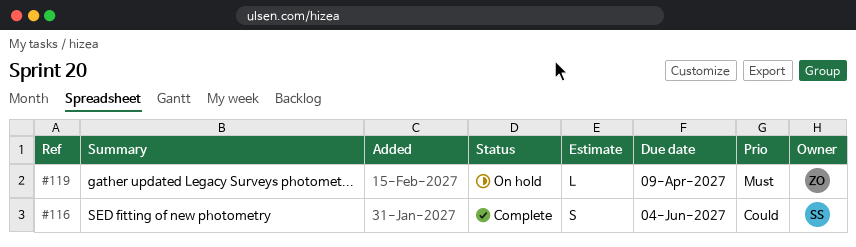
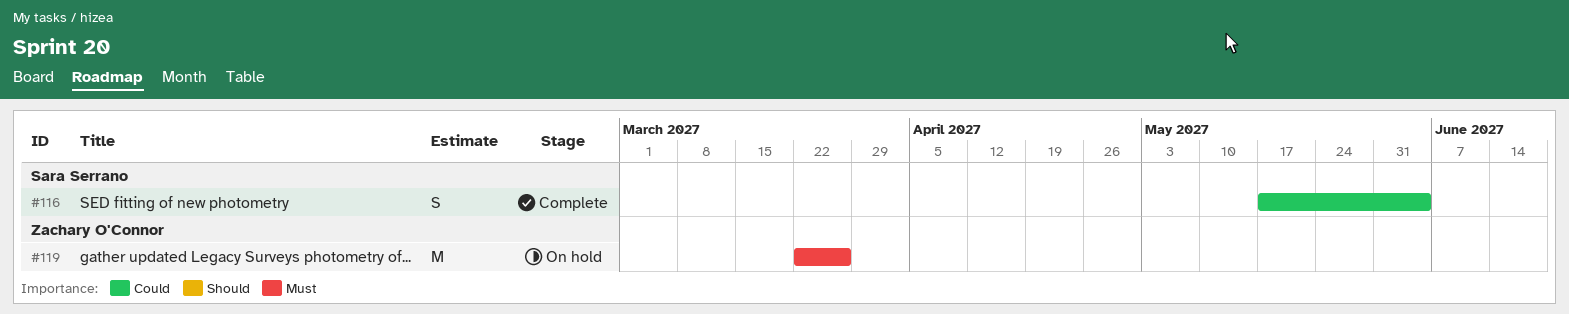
#119, estimate: L -> M
#119, due: Apr 9 -> Mar 26

